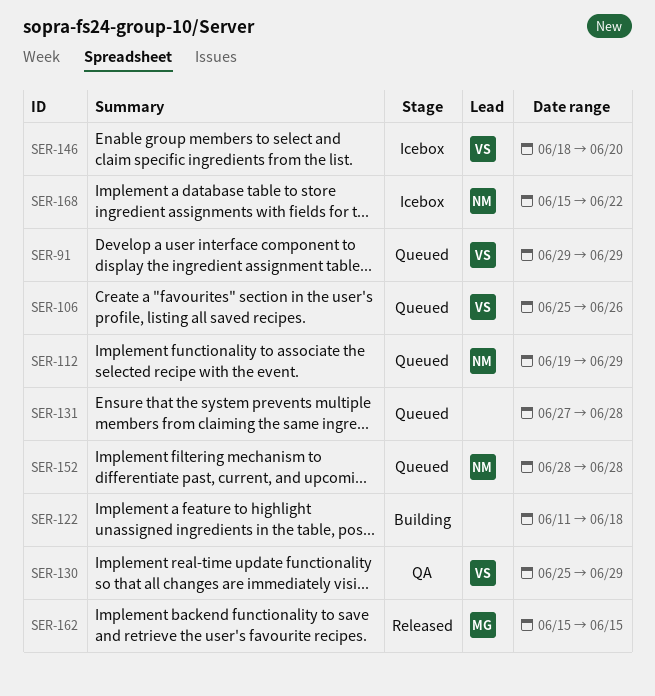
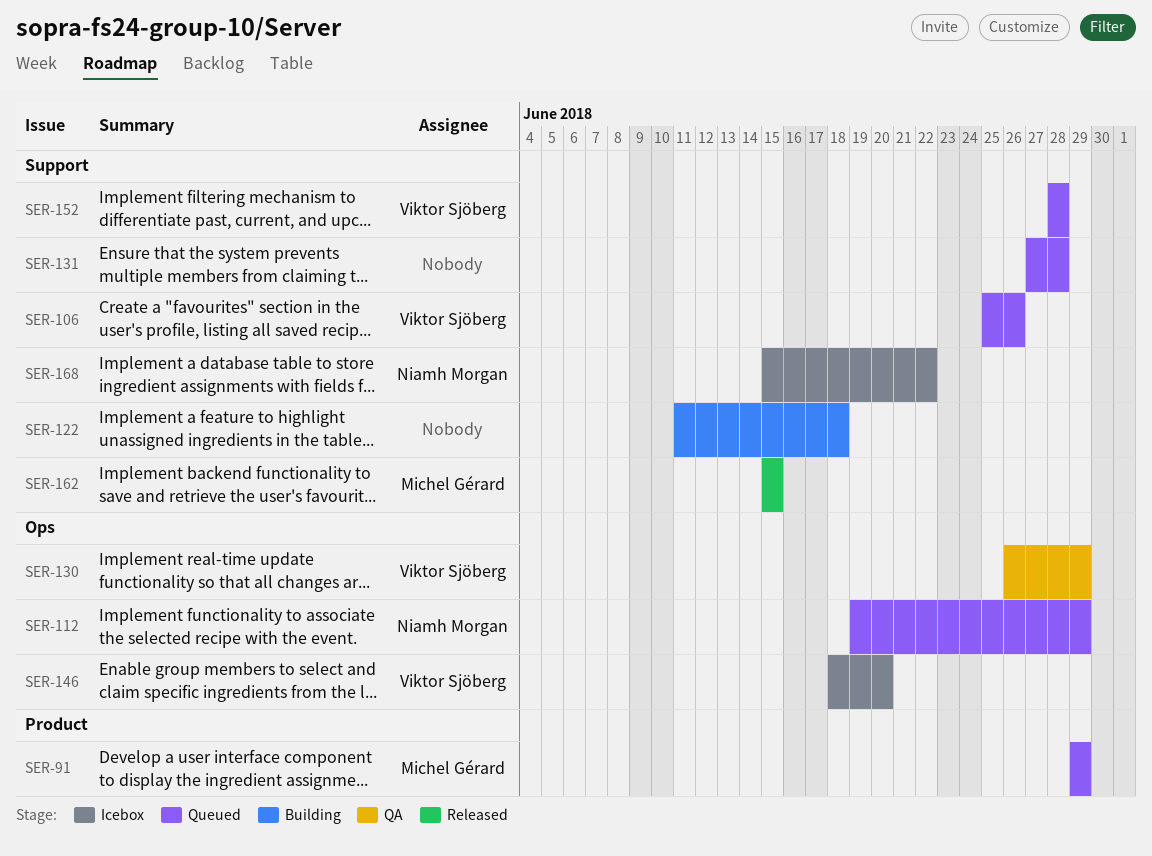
SER-91, owner: Viktor Sjöberg -> Michel Gérard
SER-130, start: Jun 25 -> Jun 26
SER-152, owner: Niamh Morgan -> Viktor Sjöberg

